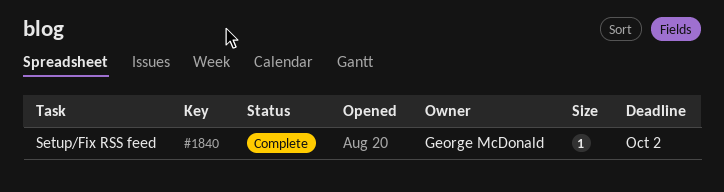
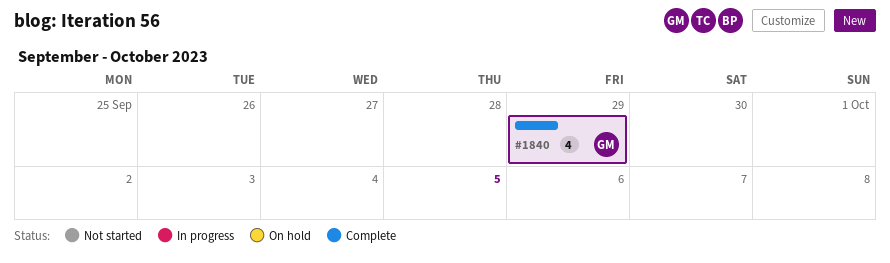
#1840, estimate: 1 -> 4
#1840, due: Oct 2 -> Sep 29

